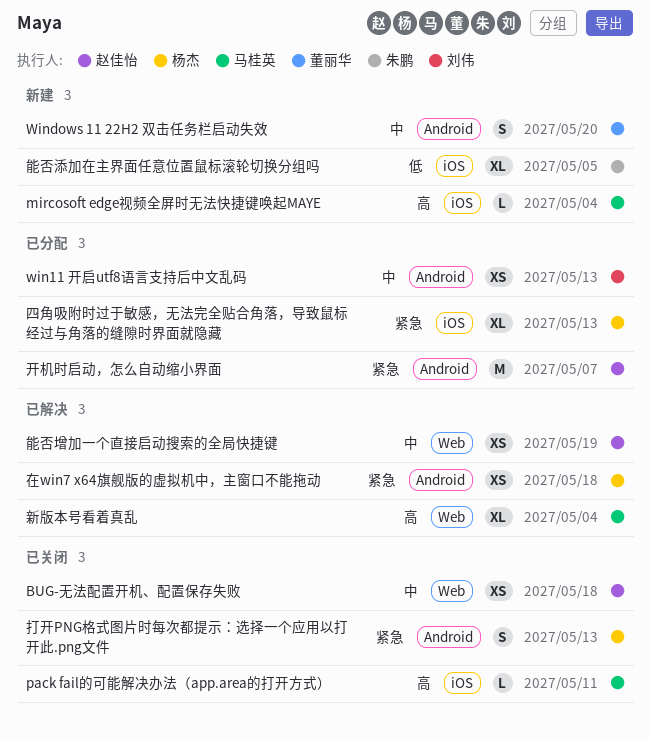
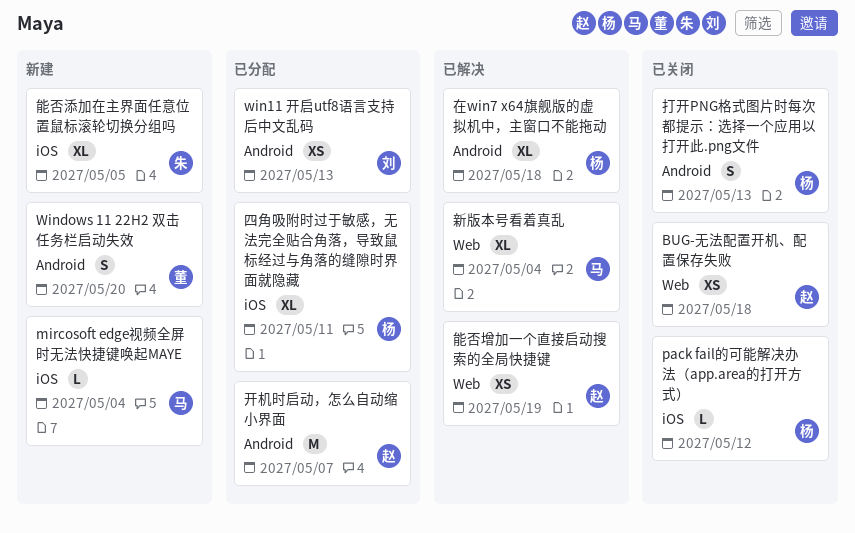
pack fail的可能解决办法（app.area的打开方式）, owner: 马桂英 -> 杨杰
pack fail的可能解决办法（app.area的打开方式）, due: May 11 -> May 12
四角吸附时过于敏感，无法完全贴合角落，导致鼠标经过与角落的缝隙时界面就隐藏, due: May 13 -> May 11
在win7 x64旗舰版的虚拟机中，主窗口不能拖动, estimate: XS -> XL

